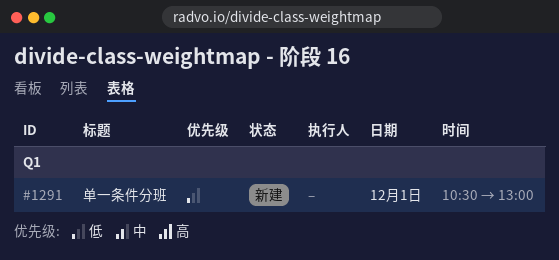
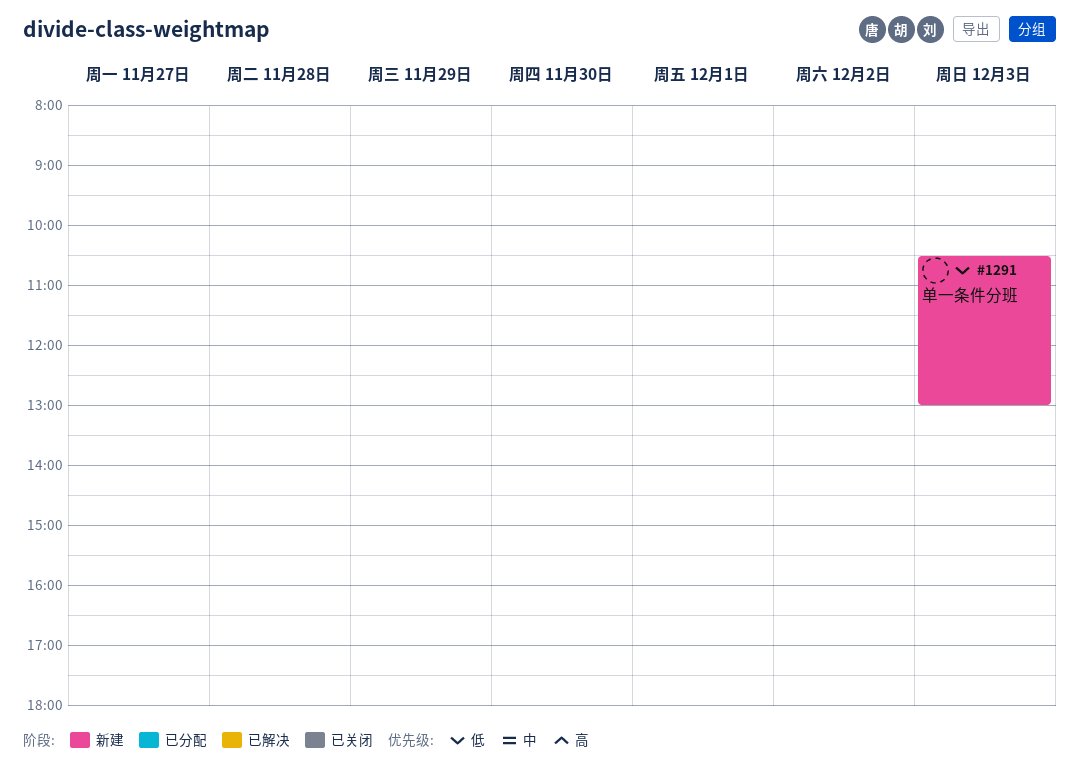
#1291, day: Dec 1 -> Dec 3

